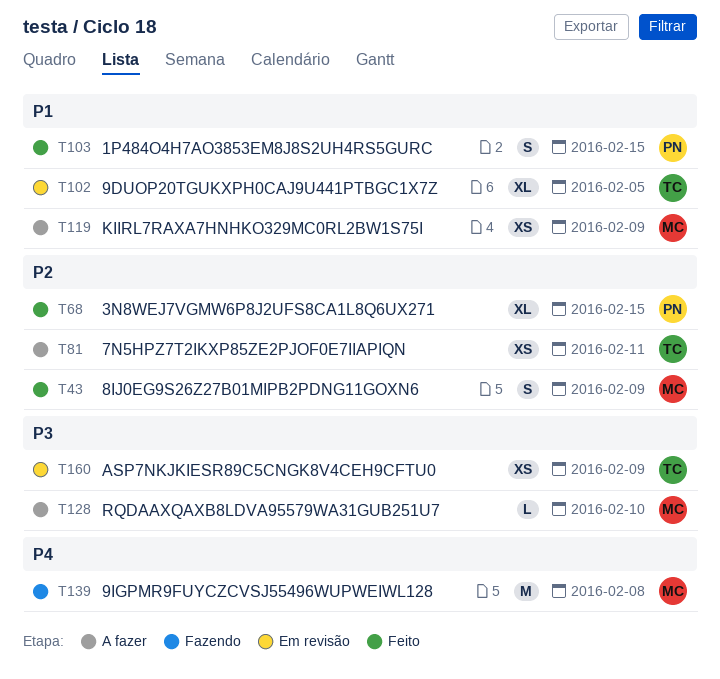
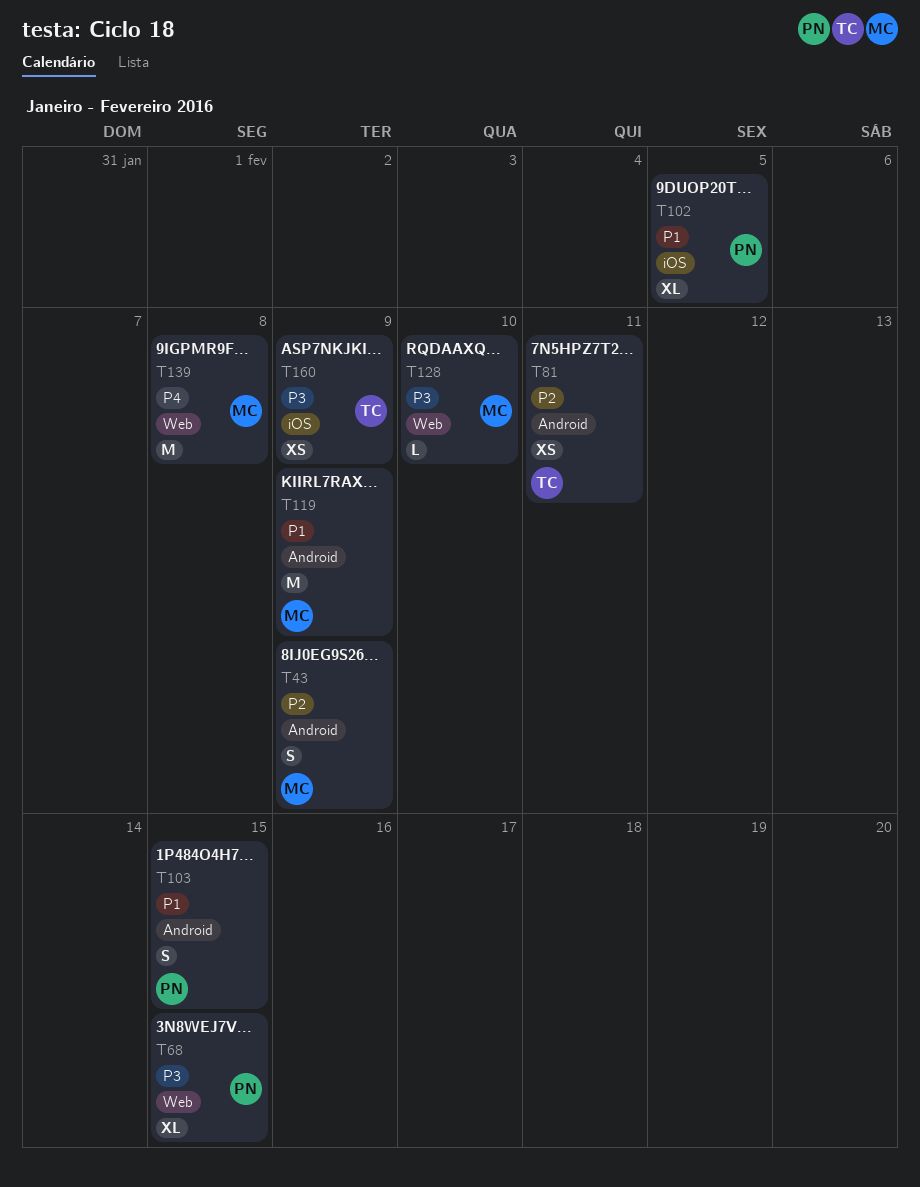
T68, priority: P2 -> P3
T102, owner: TC -> PN
T119, estimate: XS -> M

